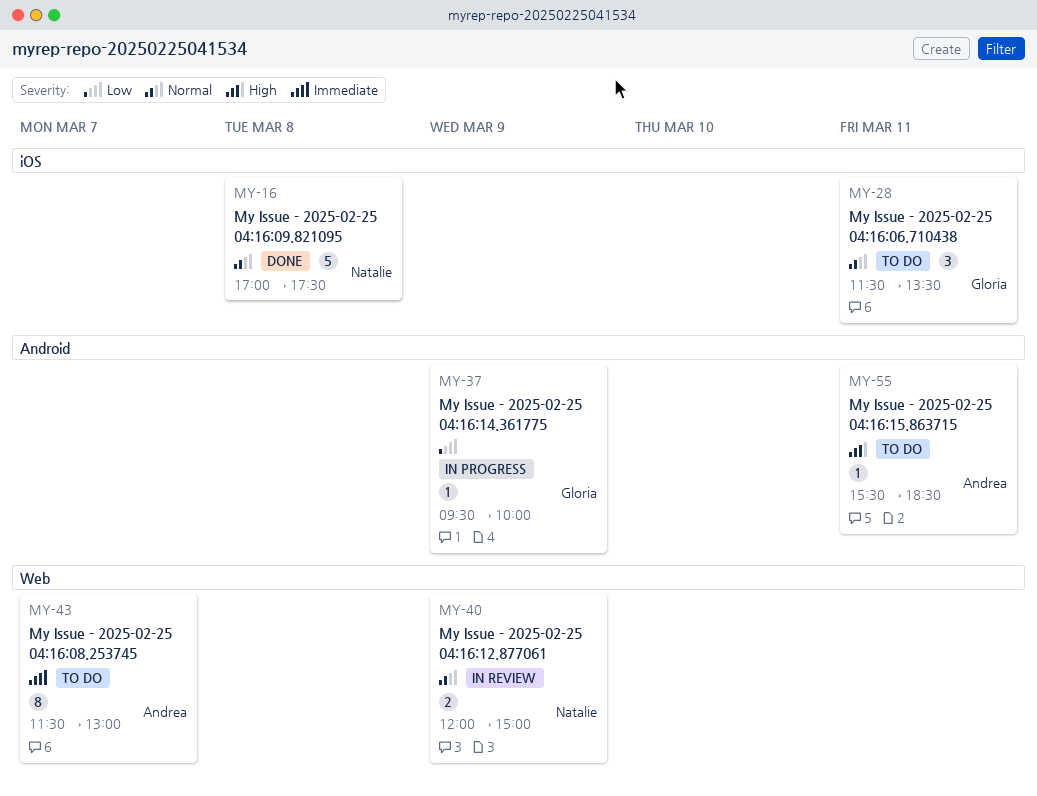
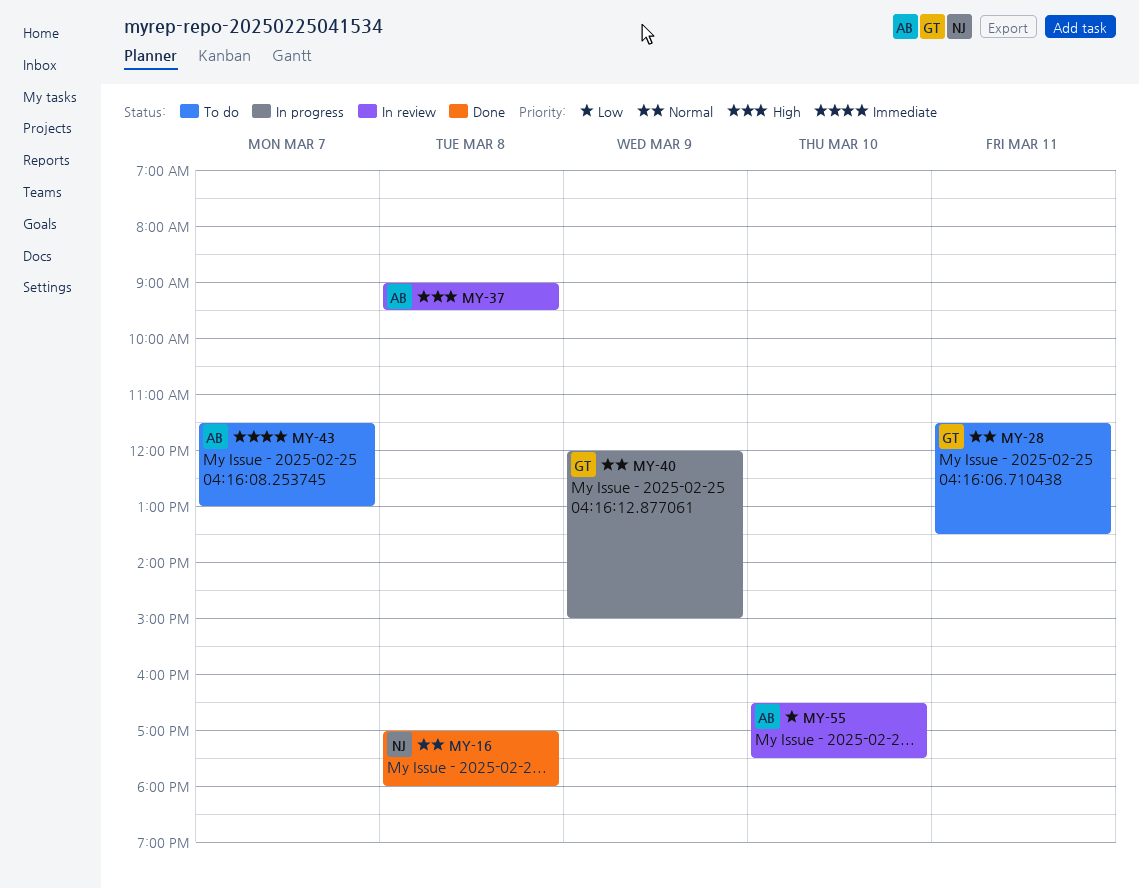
MY-16, ends: 17:30 -> 18:00
MY-37, status: In progress -> In review
MY-37, owner: Gloria -> Andrea
MY-37, priority: Low -> High
MY-37, day: Mar 9 -> Mar 8
MY-37, begins: 09:30 -> 09:00
MY-37, ends: 10:00 -> 09:30
MY-40, status: In review -> In progress
MY-40, owner: Natalie -> Gloria
MY-55, status: To do -> In review
MY-55, priority: High -> Low
MY-55, day: Mar 11 -> Mar 10
MY-55, begins: 15:30 -> 16:30
MY-55, ends: 18:30 -> 17:30

